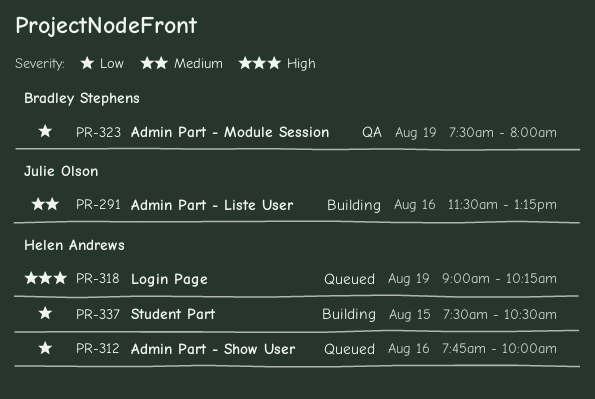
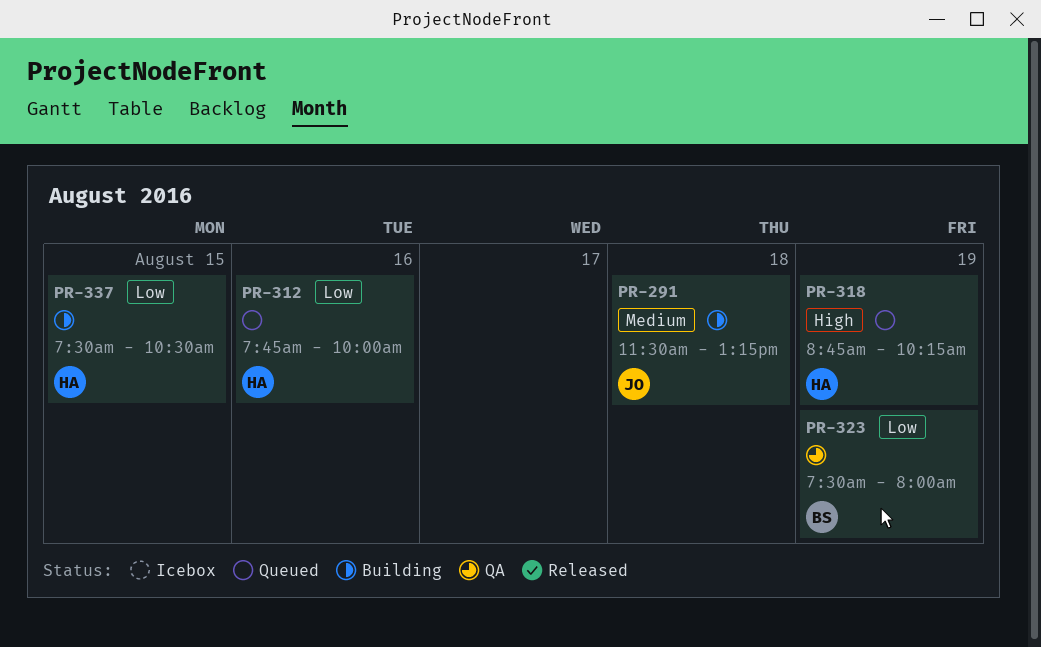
PR-291, day: Aug 16 -> Aug 18
PR-318, begins: 09:00 -> 08:45

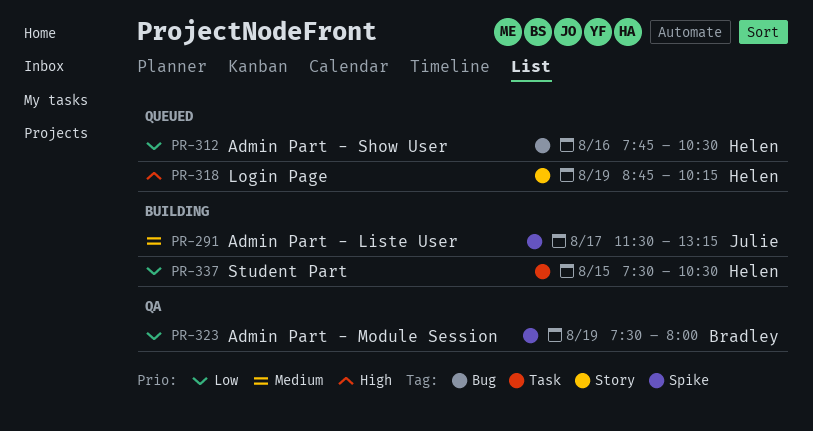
PR-291, day: Aug 18 -> Aug 17
PR-312, ends: 10:00 -> 10:30

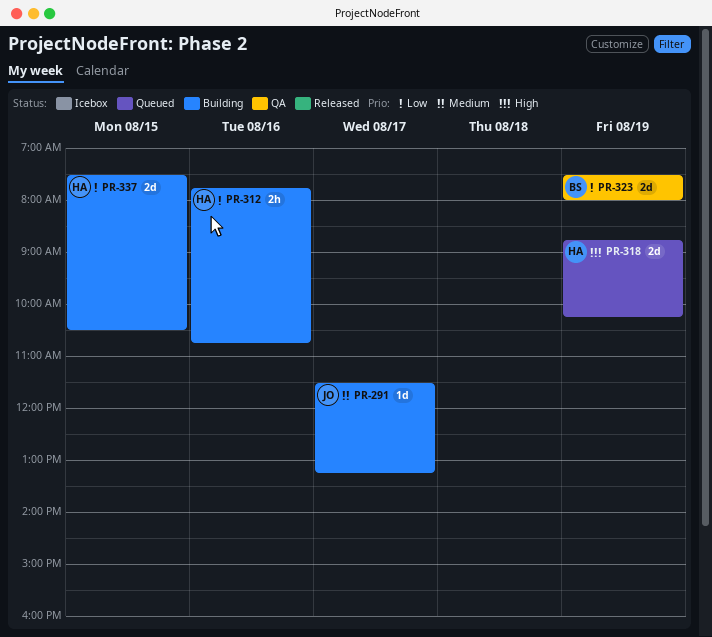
PR-312, status: Queued -> Building
PR-312, ends: 10:30 -> 10:45

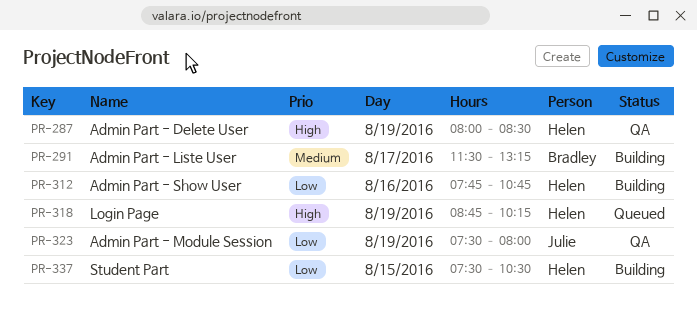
PR-287: none -> present
PR-291, owner: Julie -> Bradley
PR-323, owner: Bradley -> Julie

